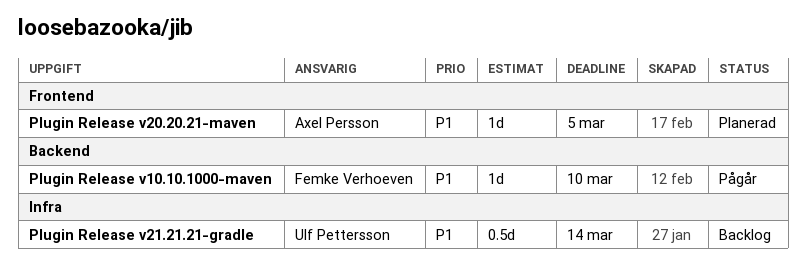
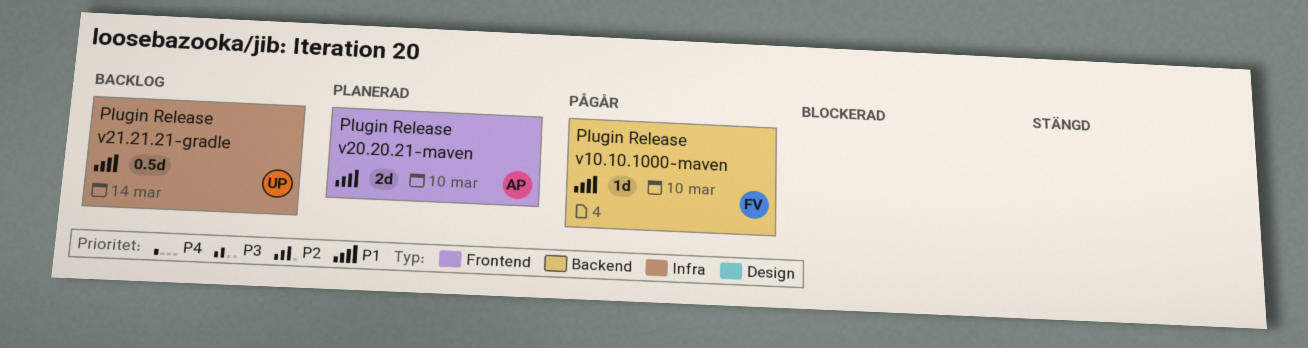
Plugin Release v20.20.21-maven, estimate: 1d -> 2d
Plugin Release v20.20.21-maven, due: Mar 5 -> Mar 10

